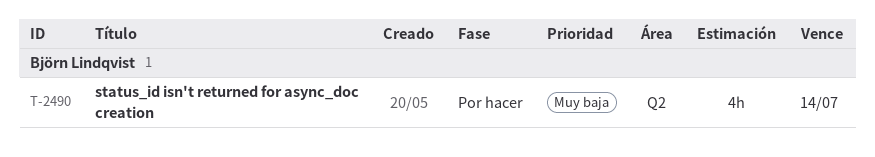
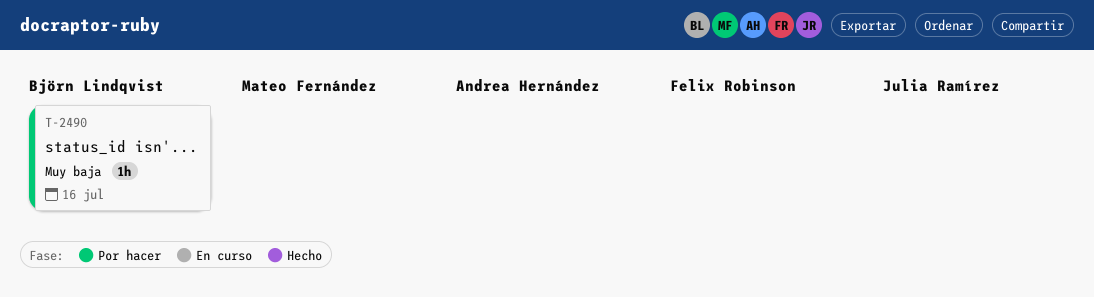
T-2490, estimate: 4h -> 1h
T-2490, due: Jul 14 -> Jul 16

